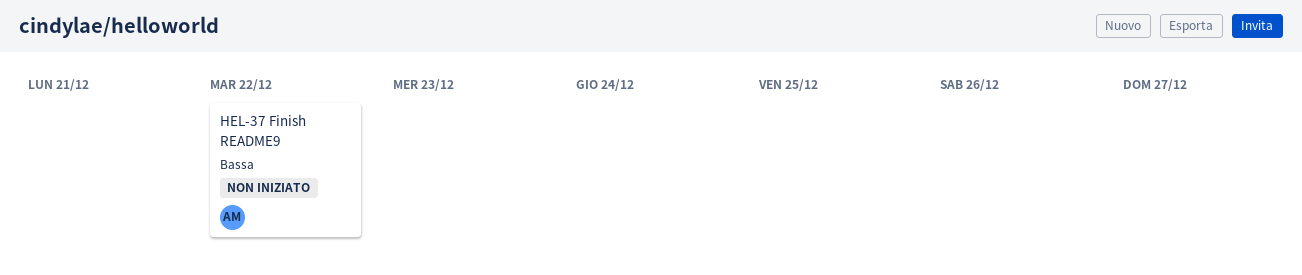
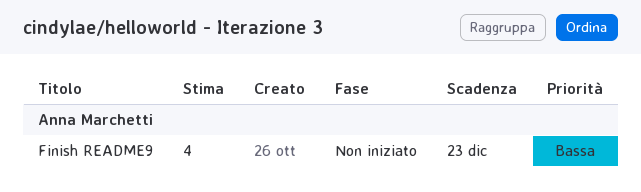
Finish README9, due: Dec 22 -> Dec 23

